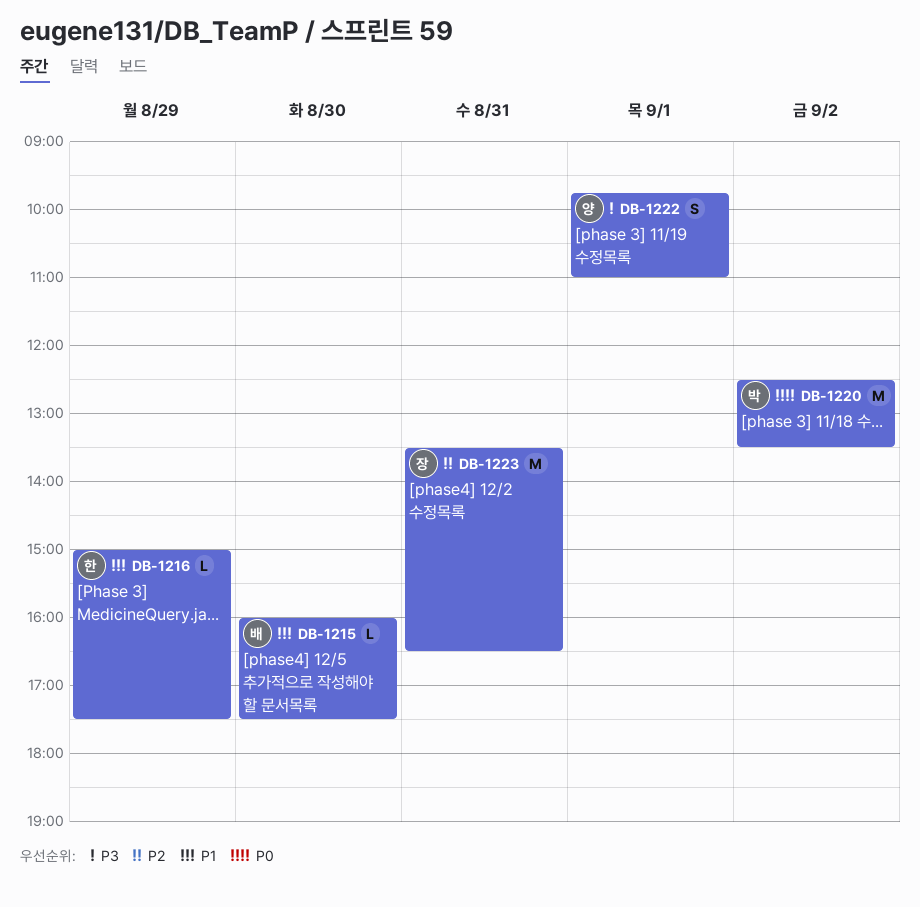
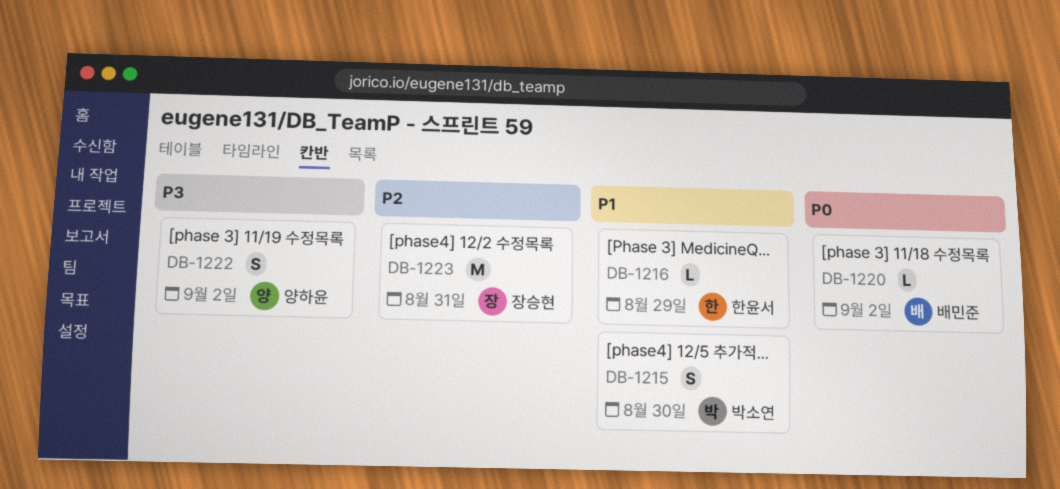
DB-1215, owner: 배민준 -> 박소연
DB-1215, estimate: L -> S
DB-1220, owner: 박소연 -> 배민준
DB-1220, estimate: M -> L
DB-1222, day: Sep 1 -> Sep 2

